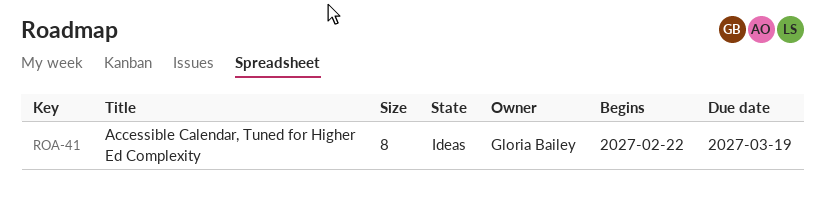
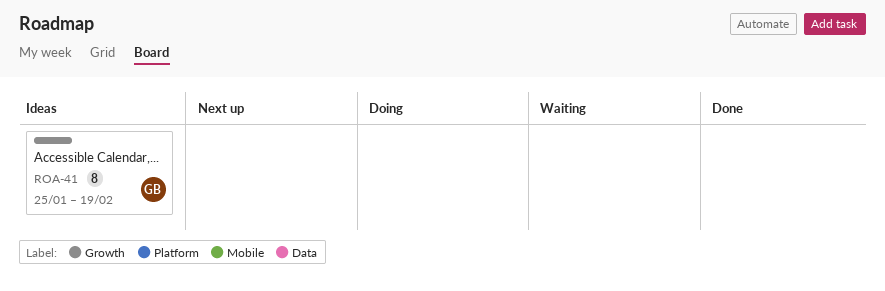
ROA-41, start: Feb 22 -> Jan 25
ROA-41, due: Mar 19 -> Feb 19

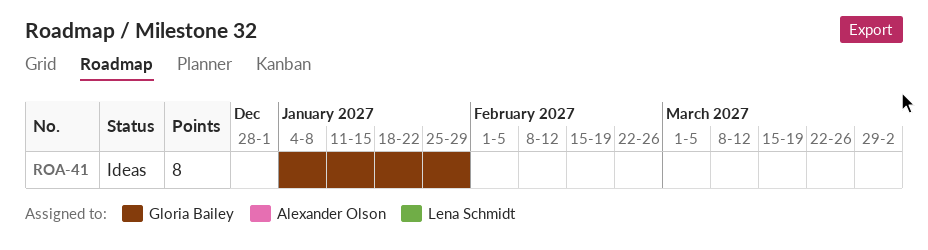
ROA-41, start: Jan 25 -> Jan 4
ROA-41, due: Feb 19 -> Jan 29

